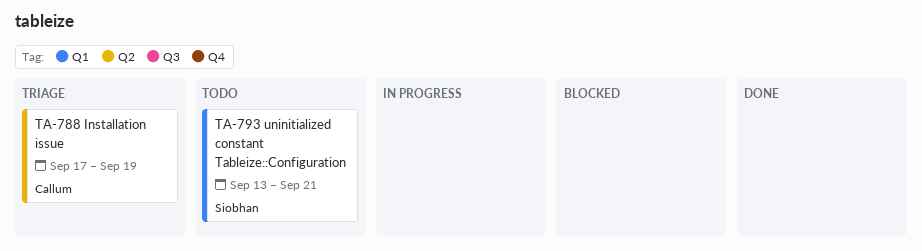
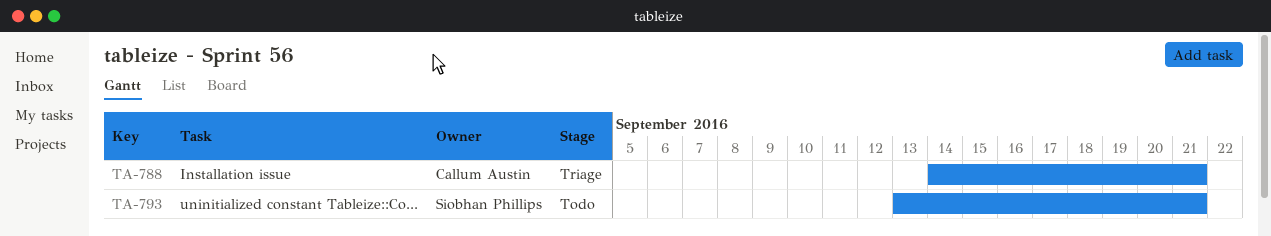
TA-788, start: Sep 17 -> Sep 14
TA-788, due: Sep 19 -> Sep 21

